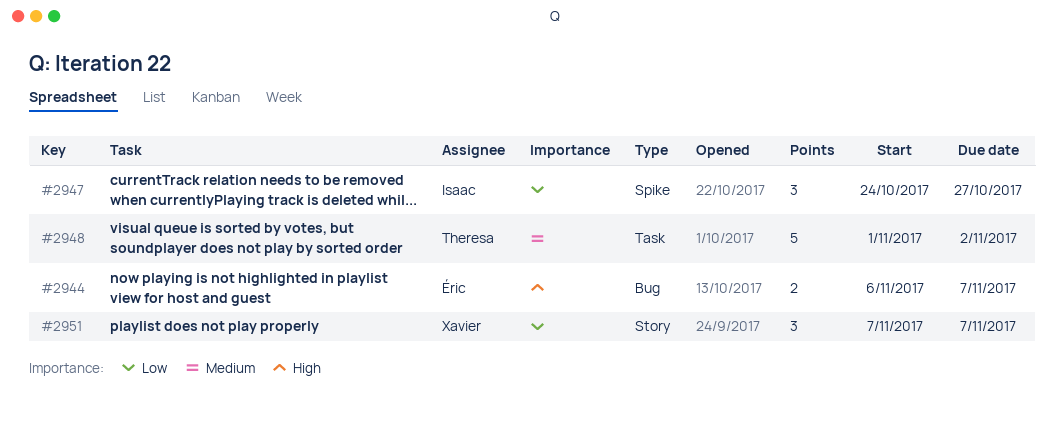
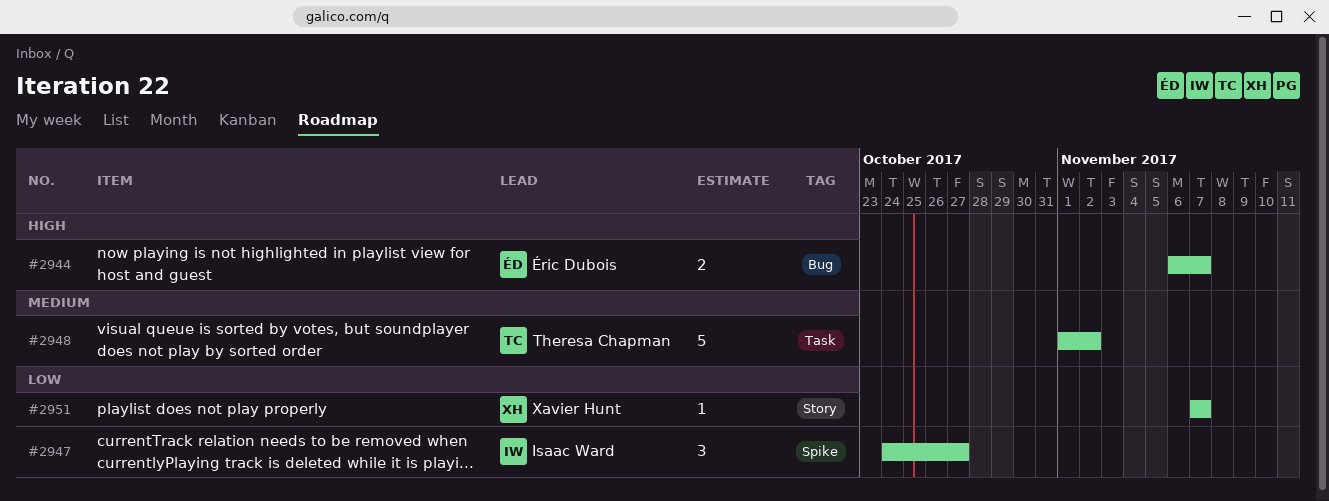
#2951, estimate: 3 -> 1

